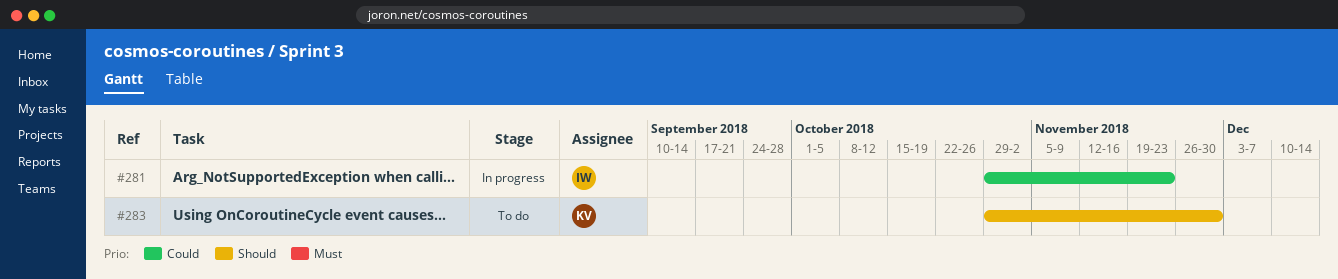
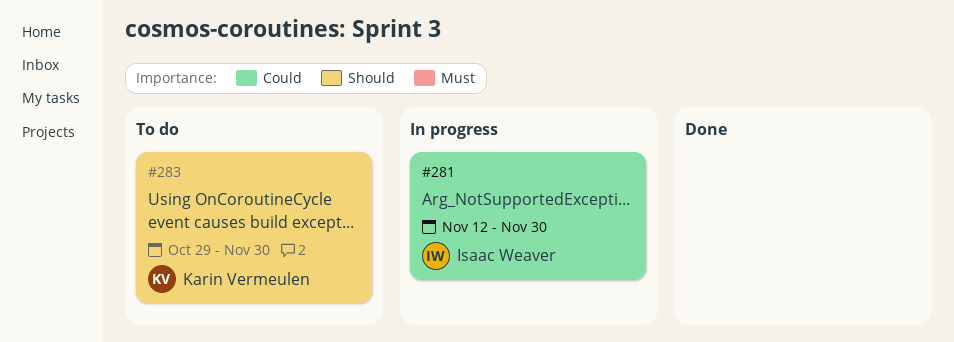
#281, start: Oct 29 -> Nov 12
#281, due: Nov 23 -> Nov 30

